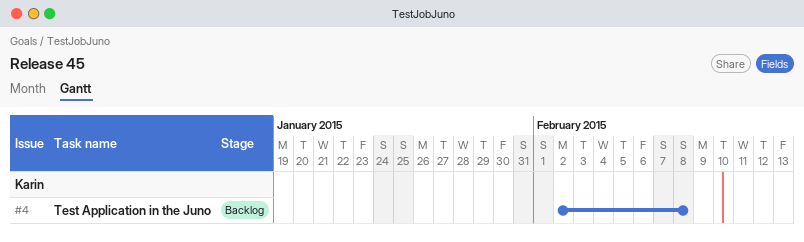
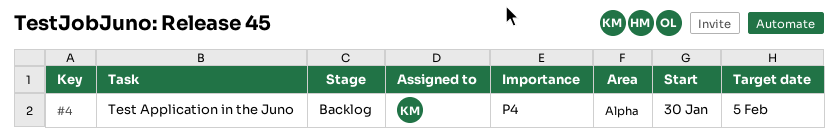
#4, start: Feb 2 -> Jan 30
#4, due: Feb 8 -> Feb 5

